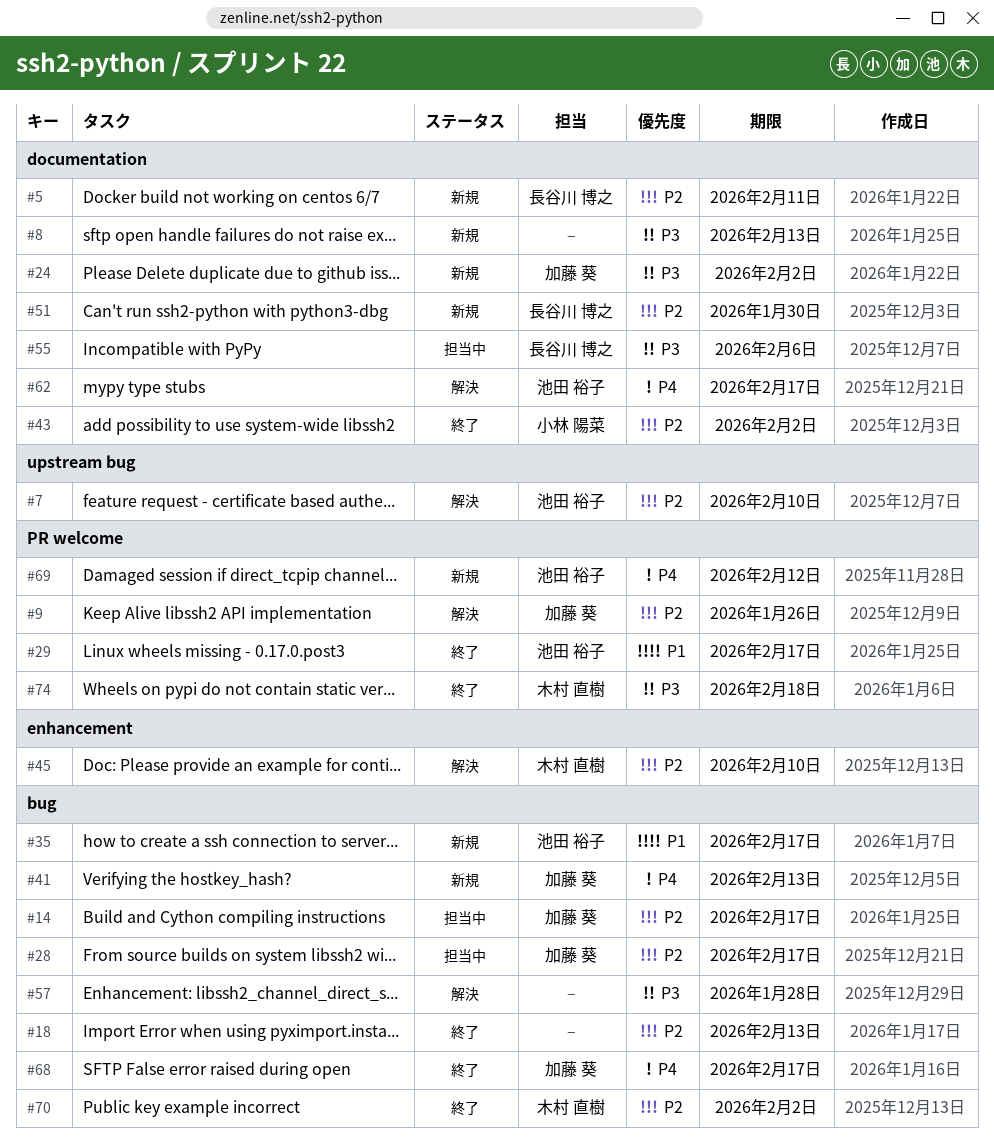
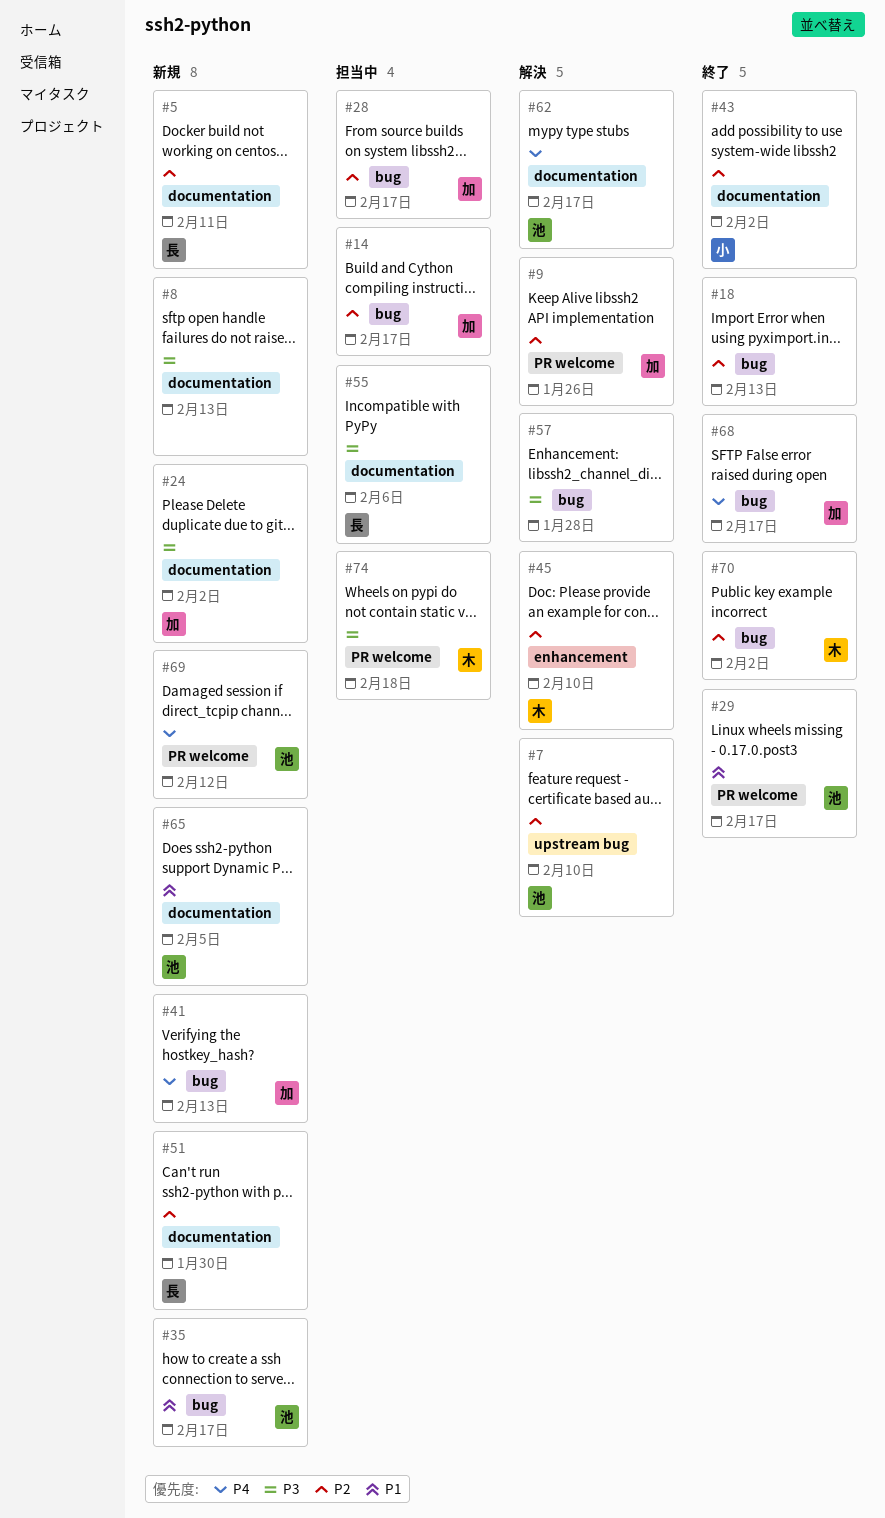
#65: none -> present
#74, status: 終了 -> 担当中

